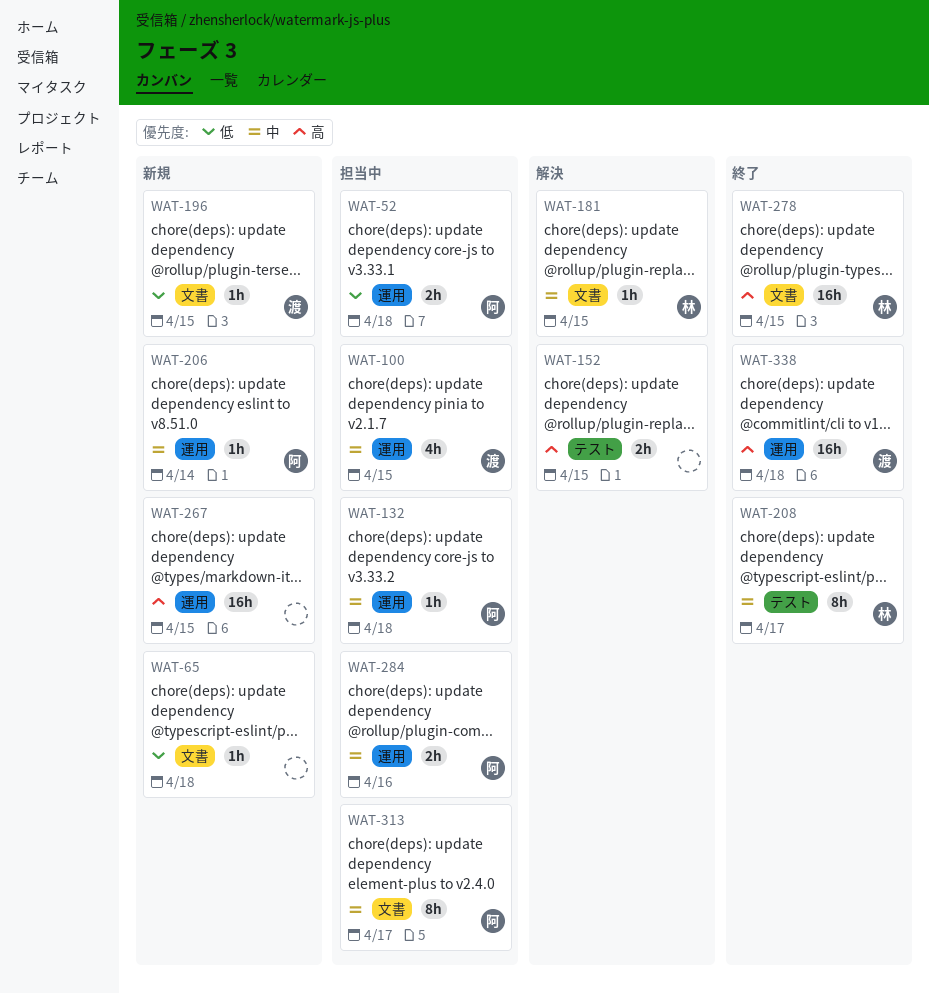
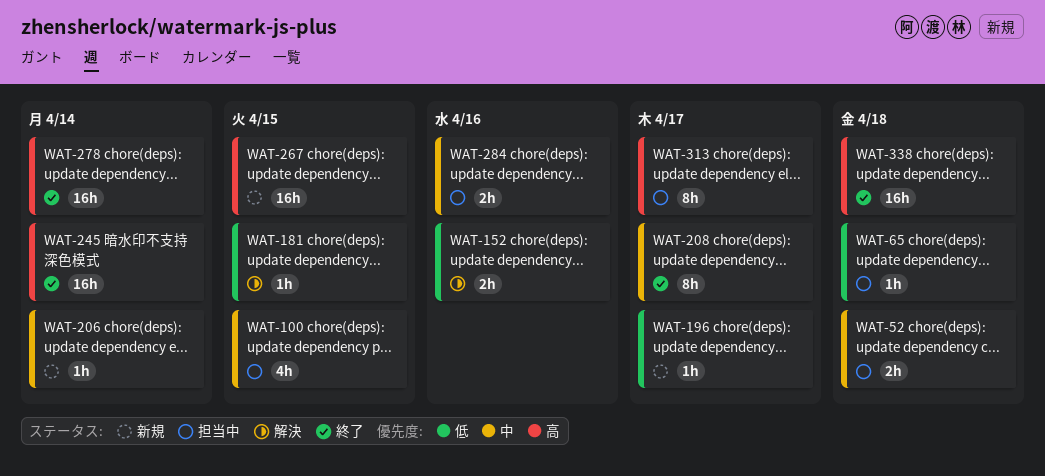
WAT-52, priority: 低 -> 中
WAT-65, status: 新規 -> 担当中
WAT-132: present -> none
WAT-152, priority: 高 -> 低
WAT-152, due: Apr 15 -> Apr 16
WAT-181, priority: 中 -> 低
WAT-196, due: Apr 15 -> Apr 17
WAT-245: none -> present
WAT-278, due: Apr 15 -> Apr 14
WAT-313, priority: 中 -> 高

